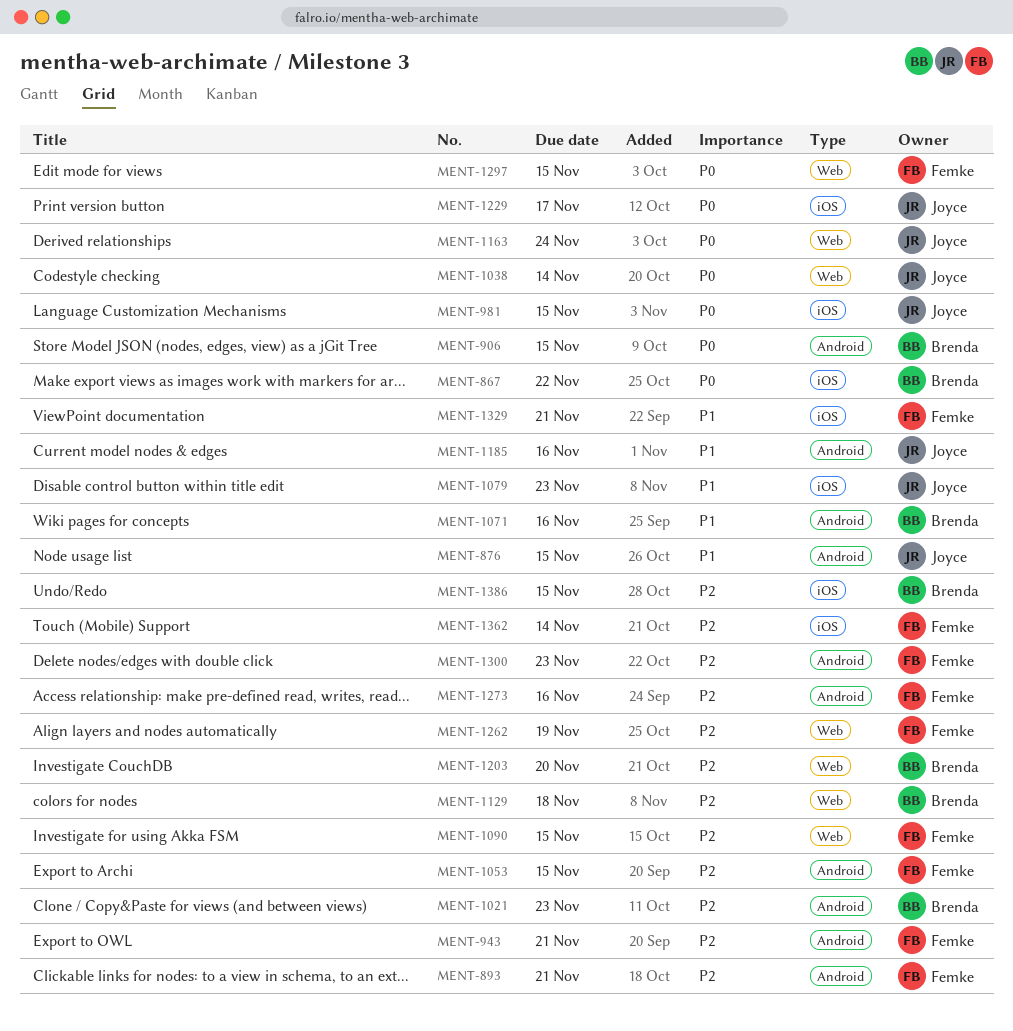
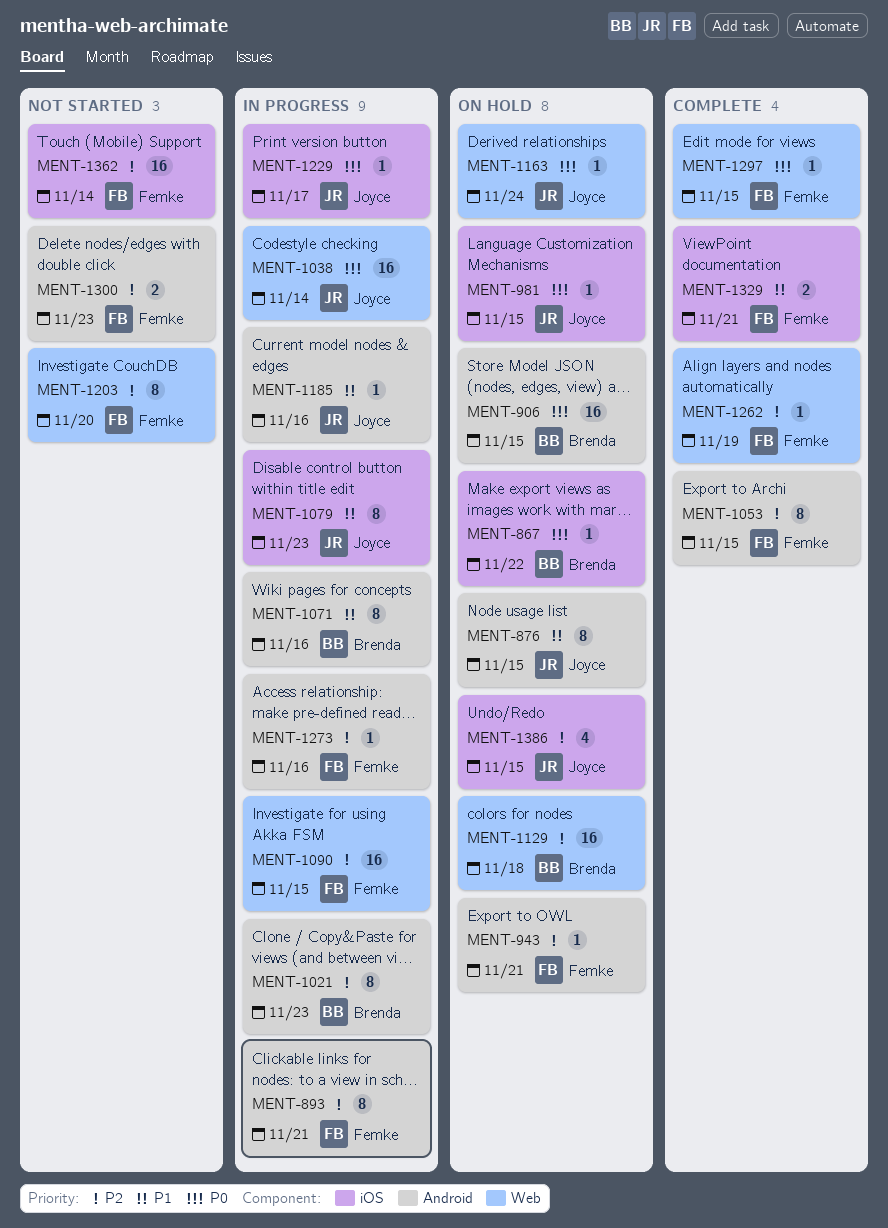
MENT-1203, owner: Brenda -> Femke
MENT-1386, owner: Brenda -> Joyce

